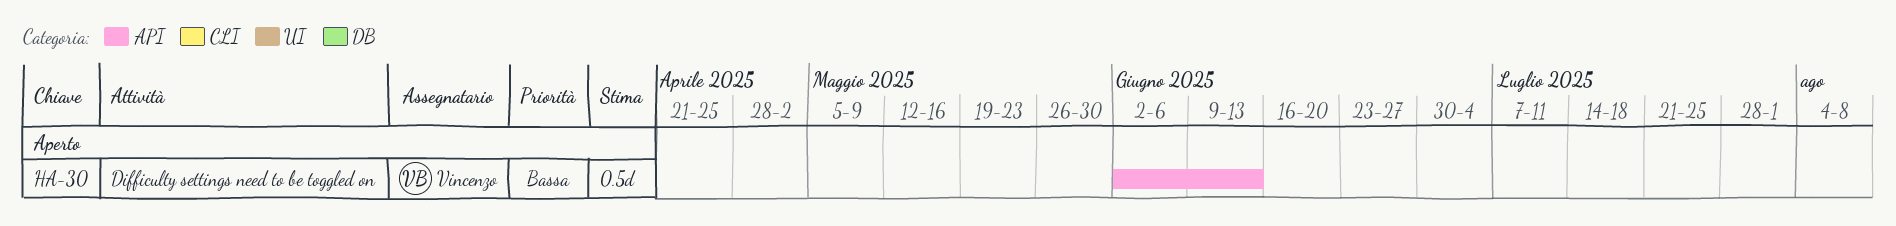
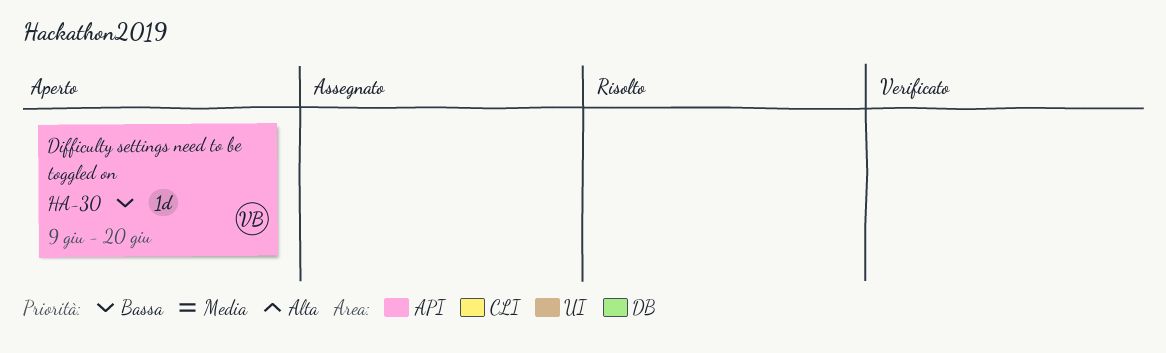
HA-30, estimate: 0.5d -> 1d
HA-30, start: Jun 2 -> Jun 9
HA-30, due: Jun 13 -> Jun 20

